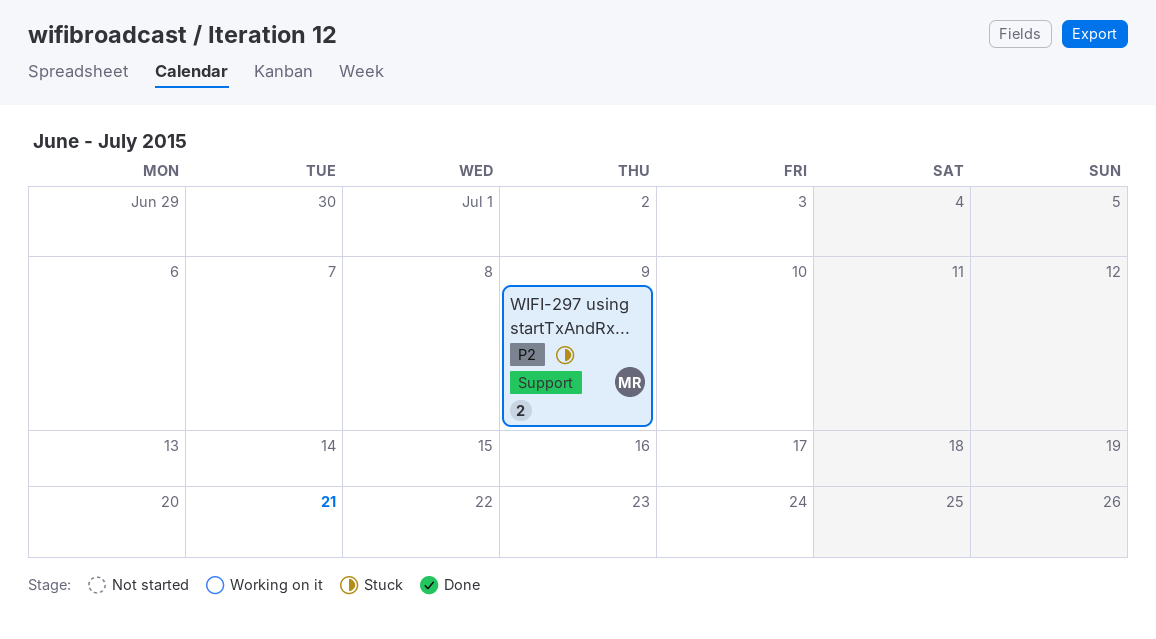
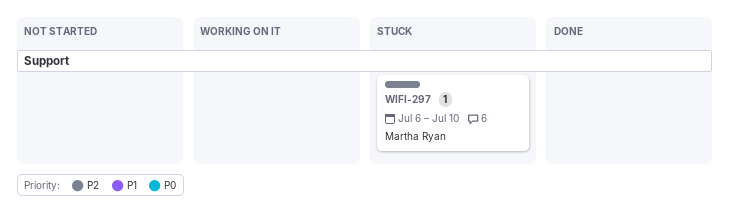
WIFI-297, estimate: 2 -> 1
WIFI-297, due: Jul 9 -> Jul 10

